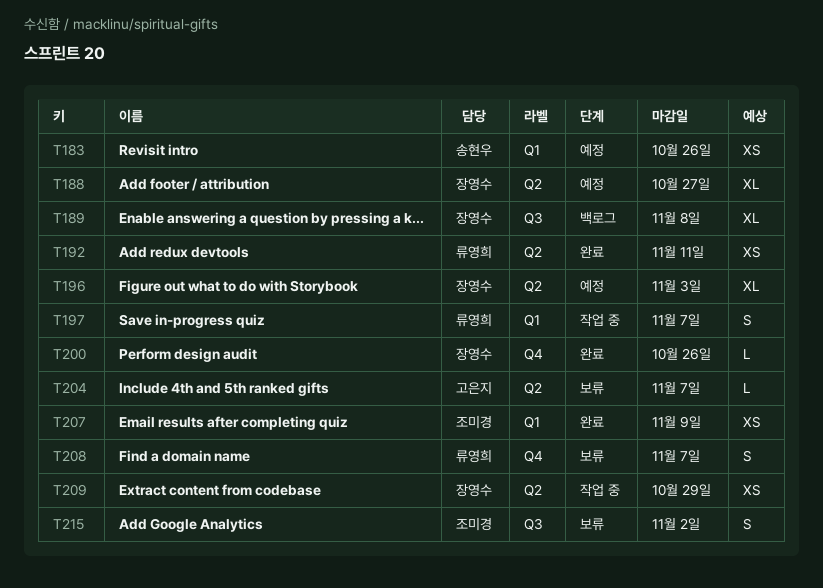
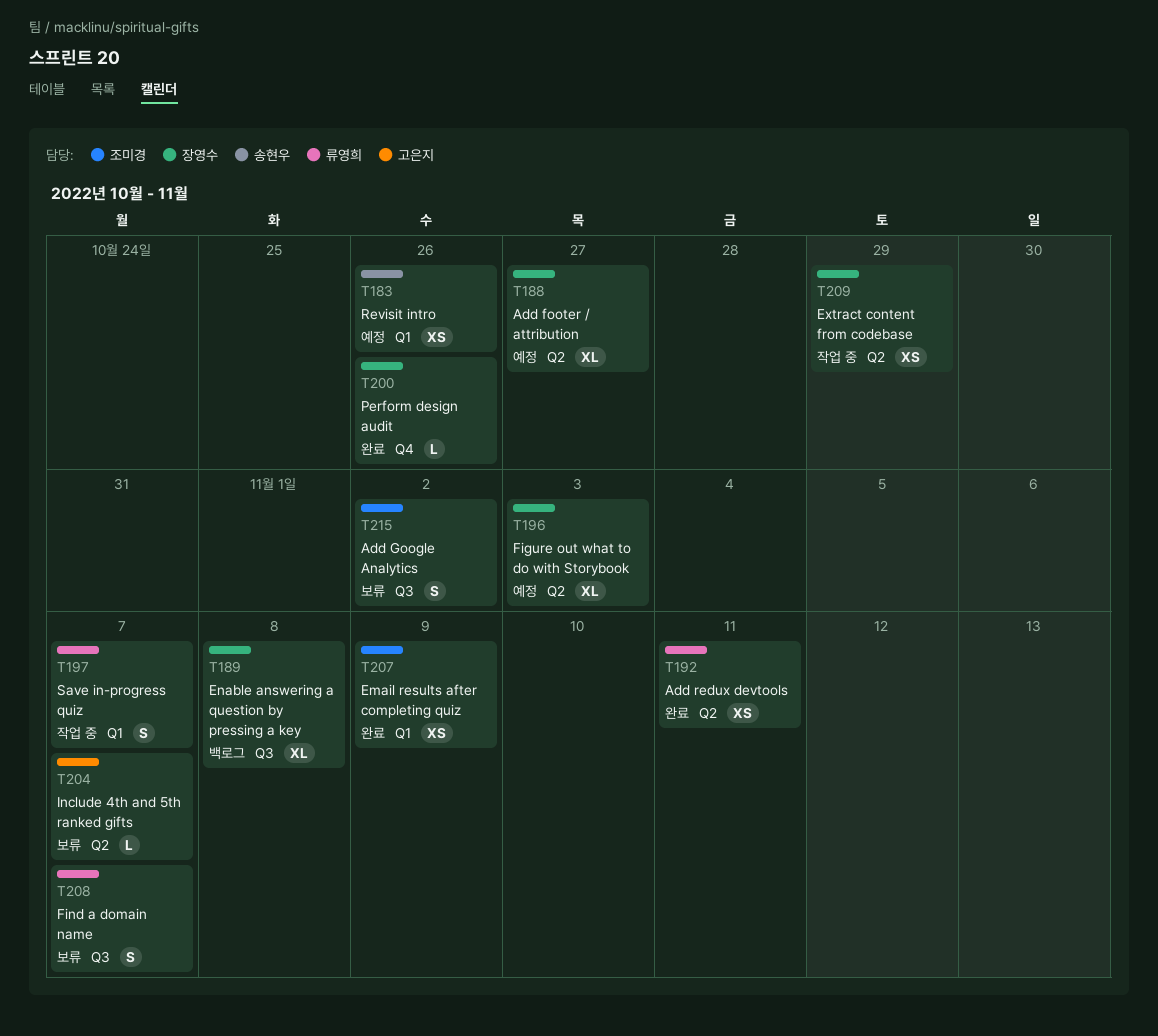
T208, label: Q4 -> Q3

